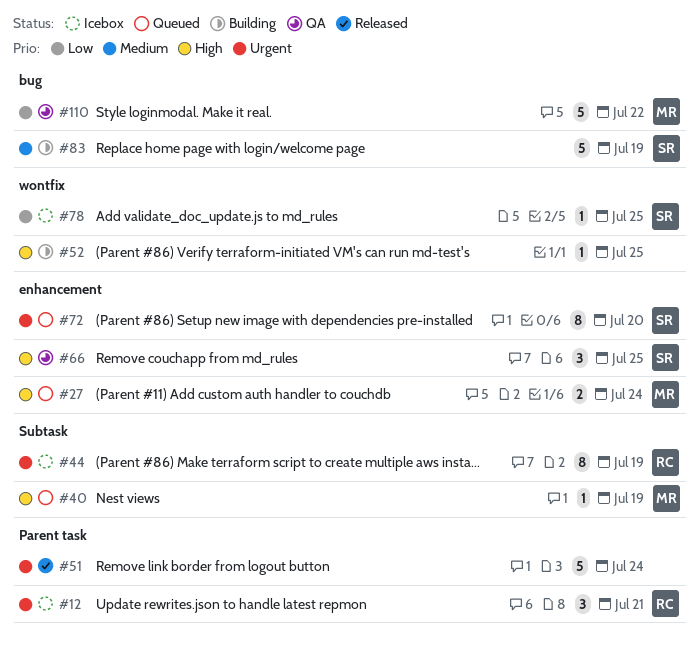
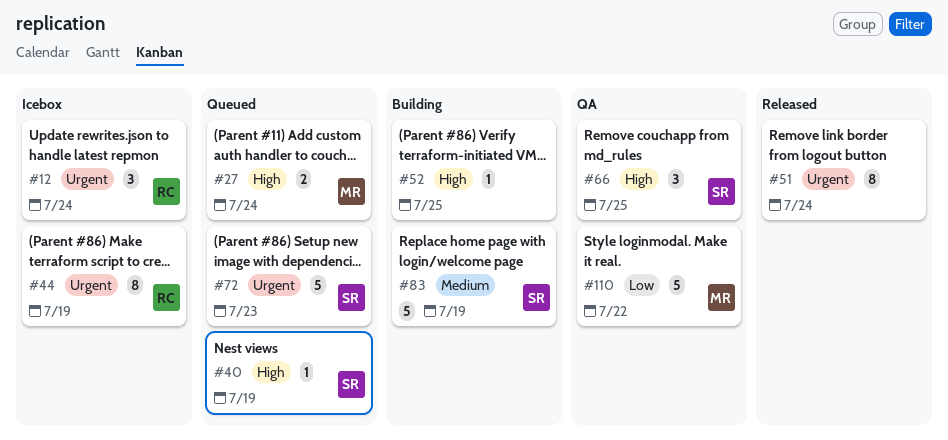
#12, due: Jul 21 -> Jul 24
#40, owner: MR -> SR
#51, estimate: 5 -> 8
#72, estimate: 8 -> 5
#72, due: Jul 20 -> Jul 23
#78: present -> none

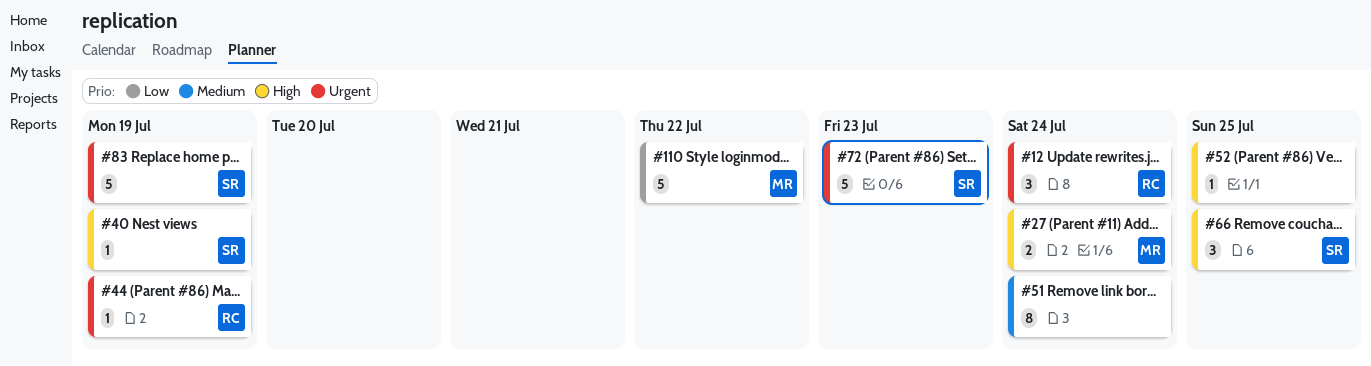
#44, estimate: 8 -> 1
#51, priority: Urgent -> Medium
#83, priority: Medium -> Urgent

